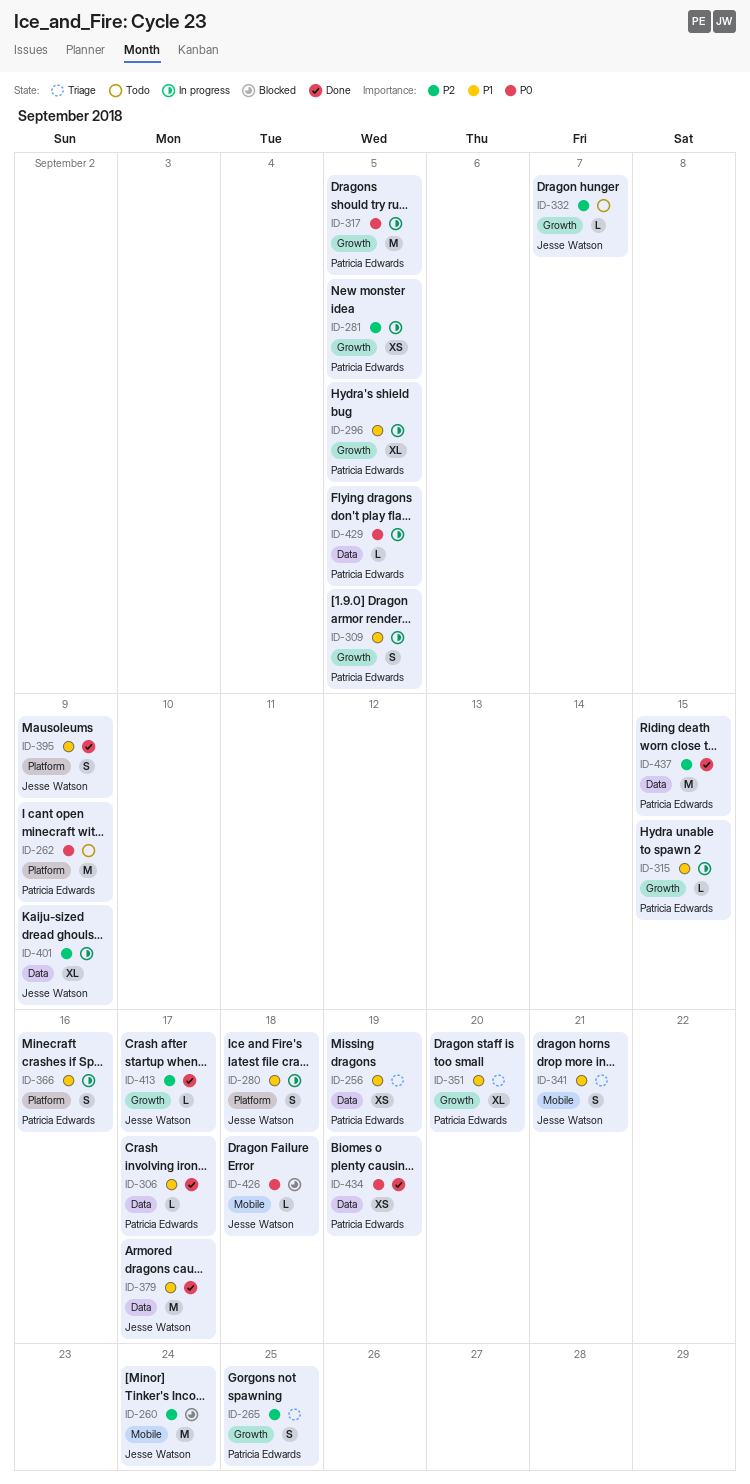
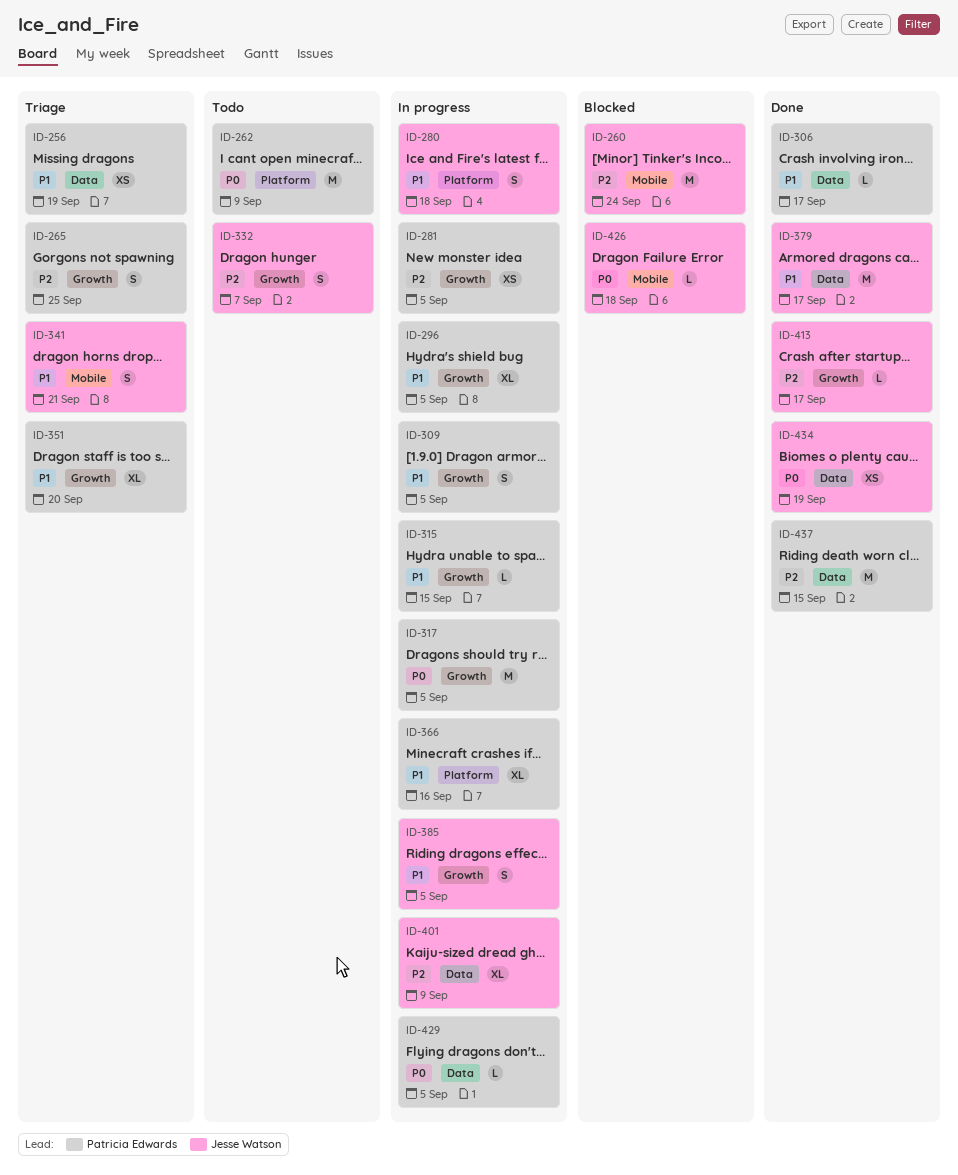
ID-332, estimate: L -> S
ID-366, estimate: S -> XL
ID-385: none -> present
ID-395: present -> none
ID-434, owner: Patricia Edwards -> Jesse Watson

